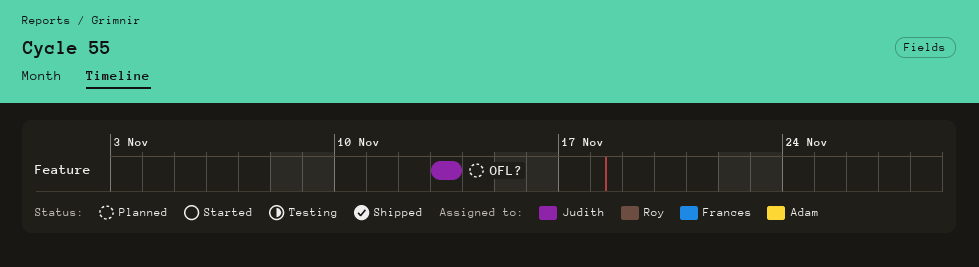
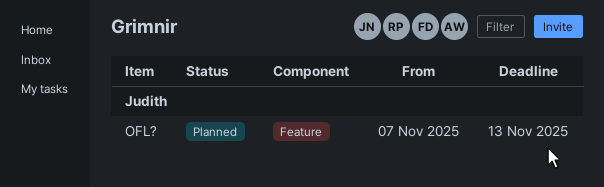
OFL?, start: Nov 13 -> Nov 7

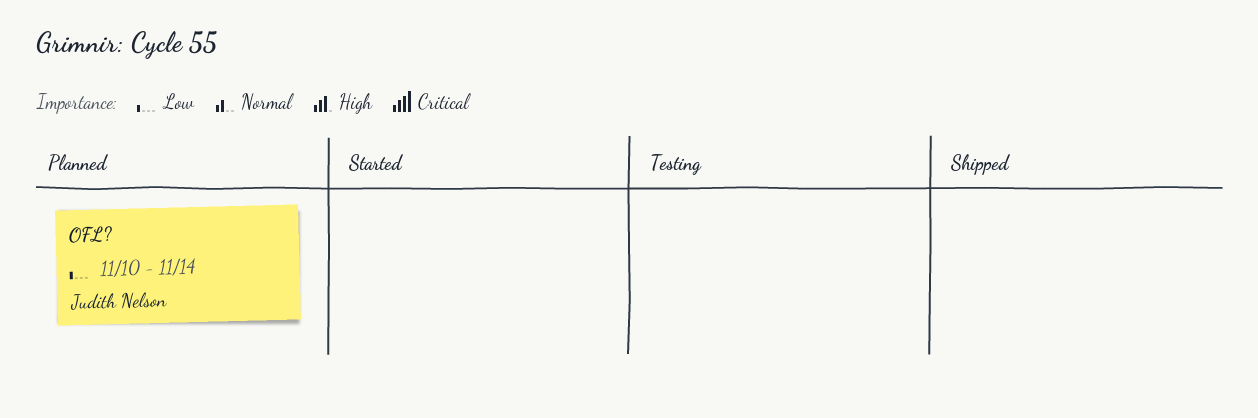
OFL?, start: Nov 7 -> Nov 10
OFL?, due: Nov 13 -> Nov 14

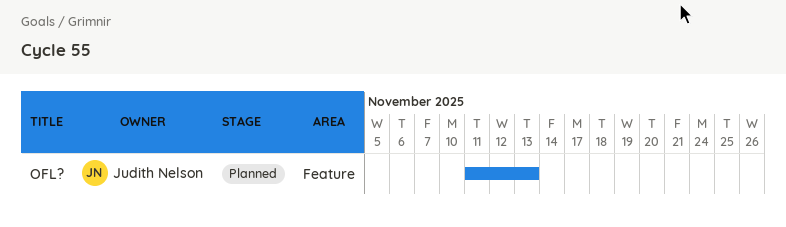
OFL?, start: Nov 10 -> Nov 11
OFL?, due: Nov 14 -> Nov 13

